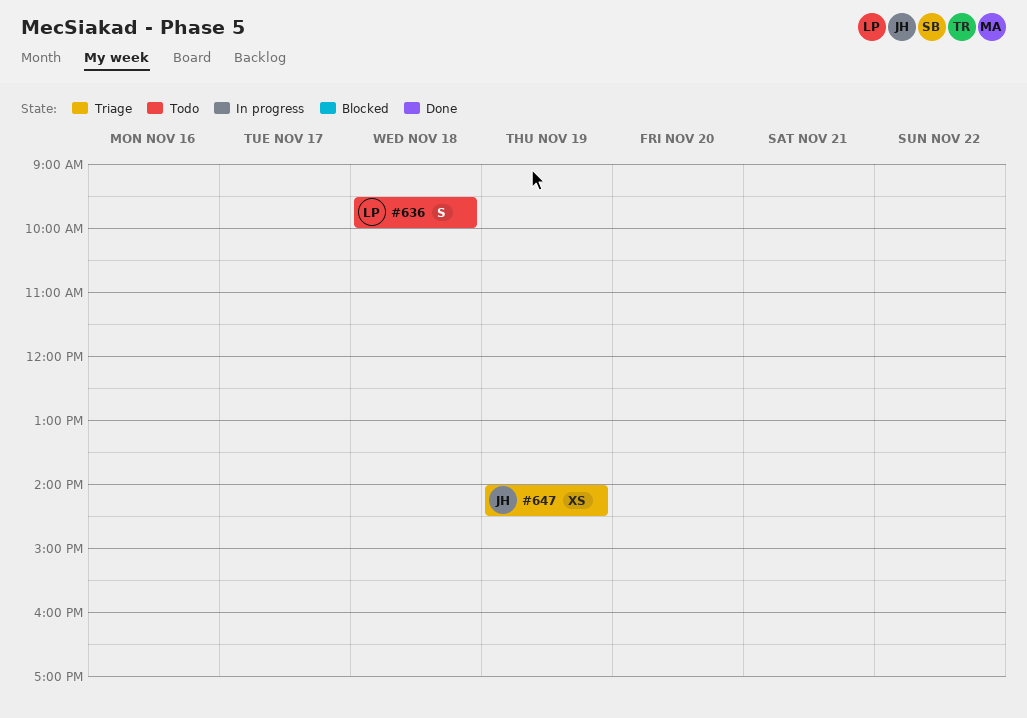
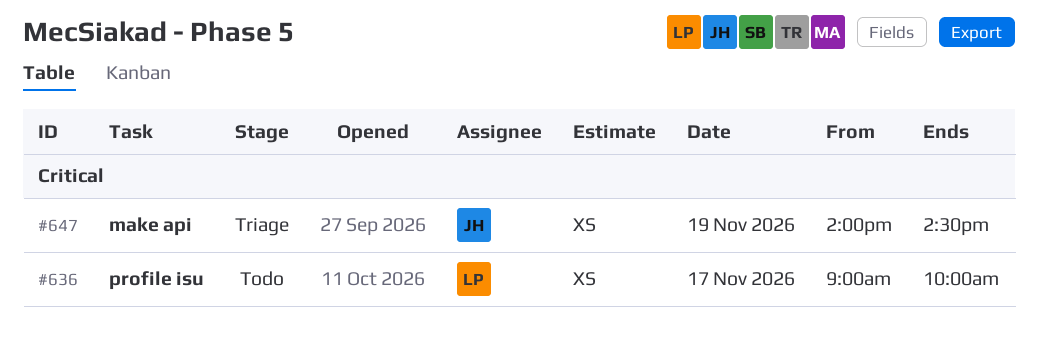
#636, estimate: S -> XS
#636, day: Nov 18 -> Nov 17
#636, begins: 09:30 -> 09:00

